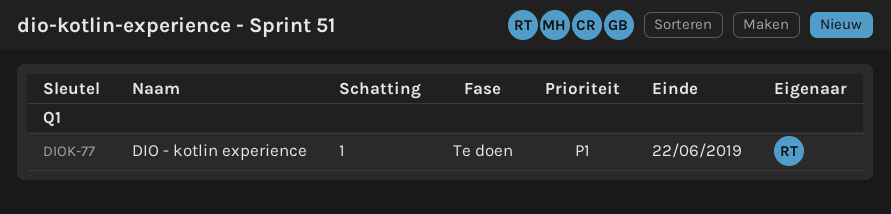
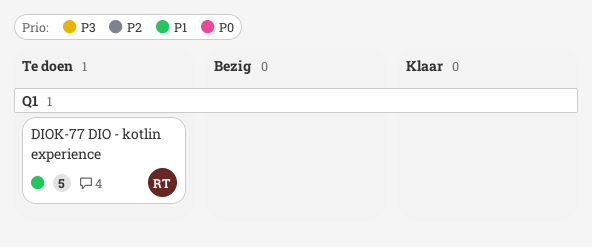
DIOK-77, estimate: 1 -> 5

